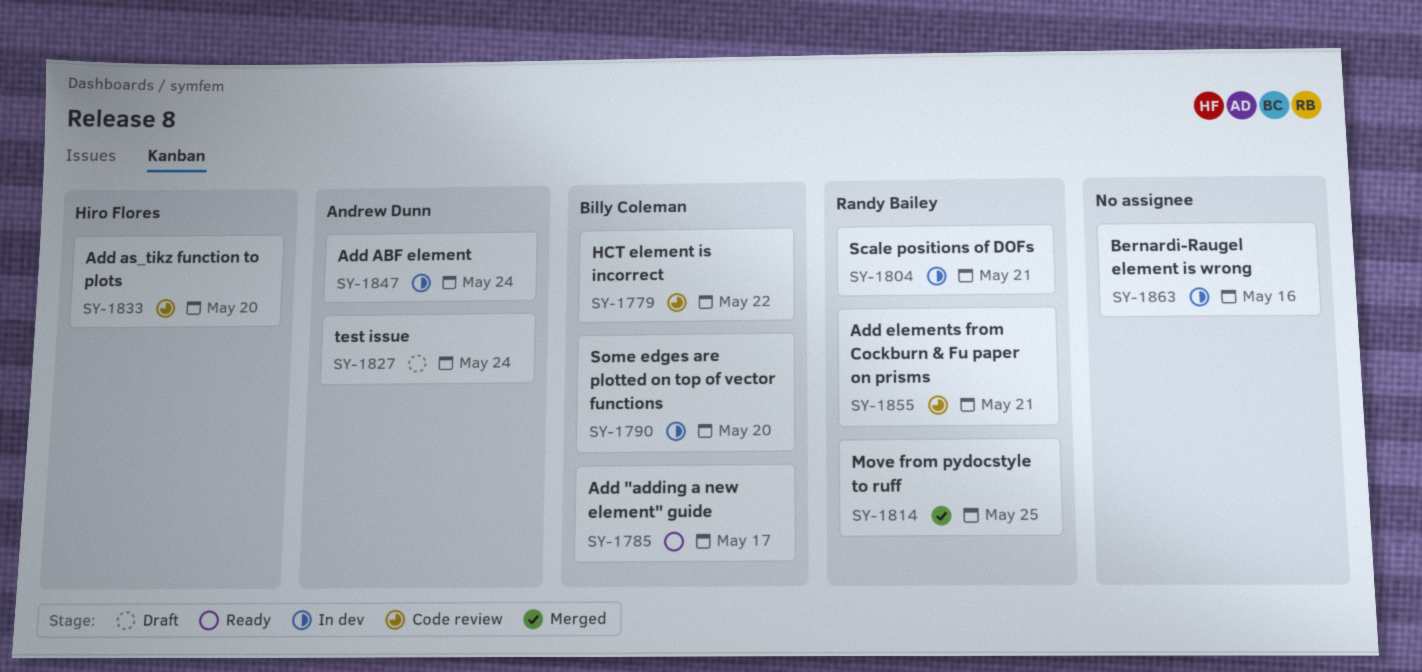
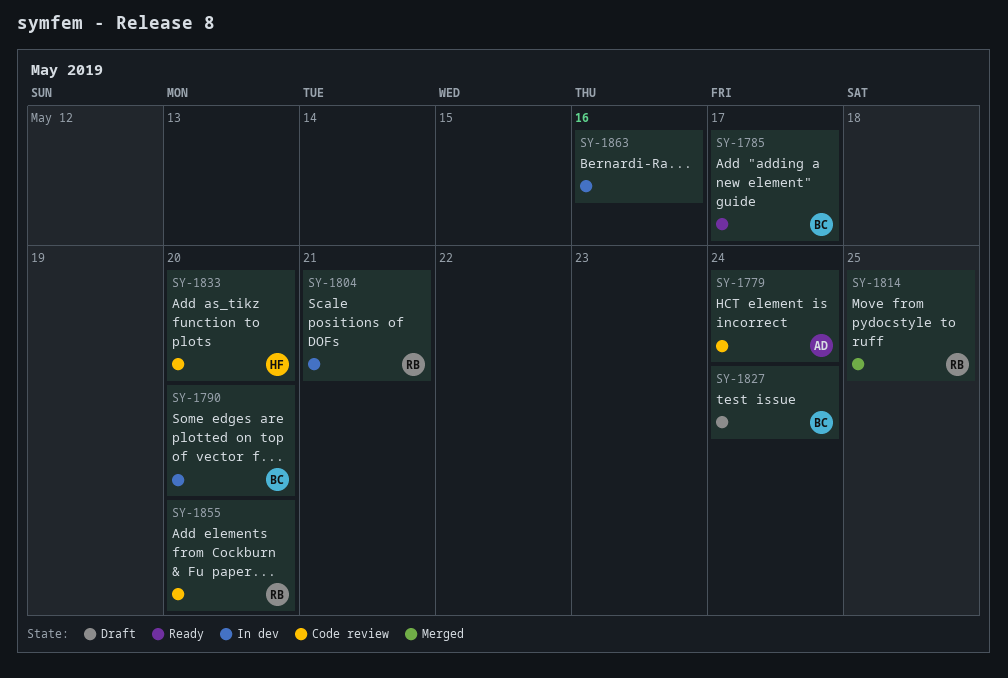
SY-1779, owner: Billy Coleman -> Andrew Dunn
SY-1779, due: May 22 -> May 24
SY-1827, owner: Andrew Dunn -> Billy Coleman
SY-1847: present -> none
SY-1855, due: May 21 -> May 20

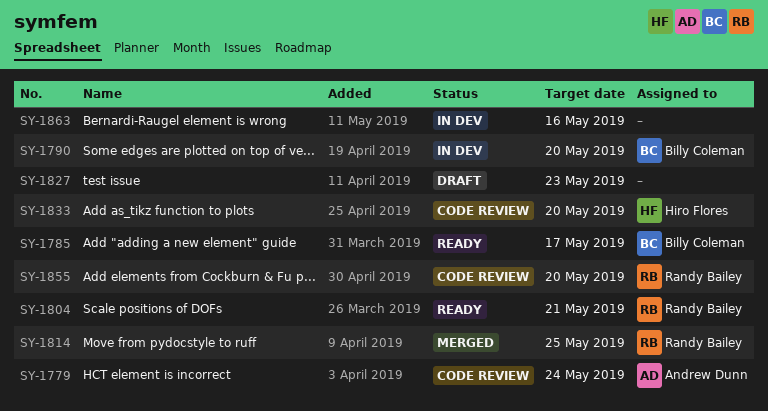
SY-1804, status: In dev -> Ready
SY-1827, owner: Billy Coleman -> none
SY-1827, due: May 24 -> May 23

